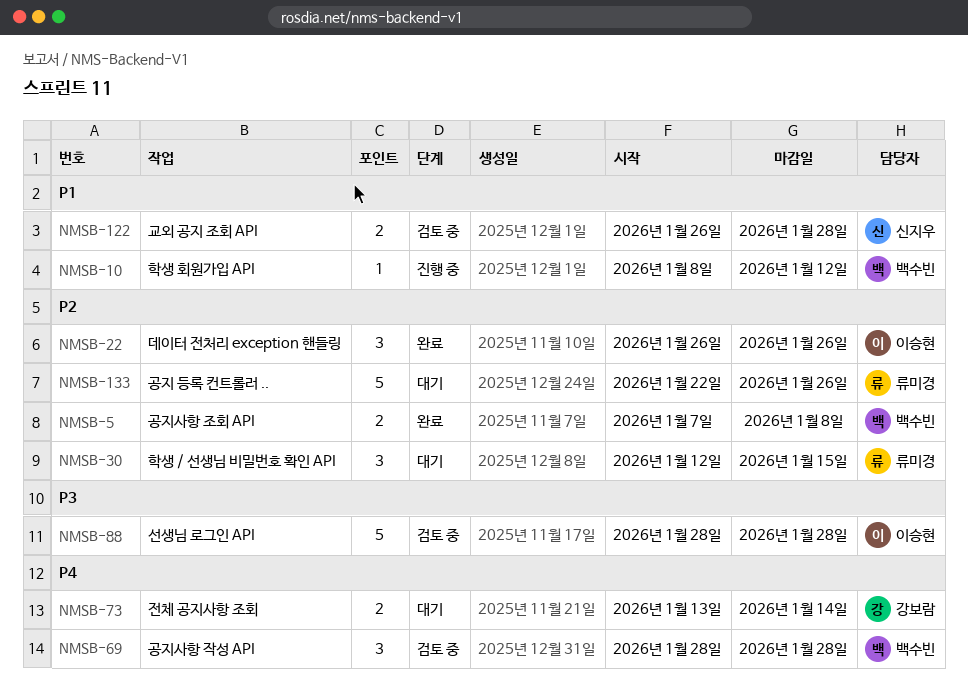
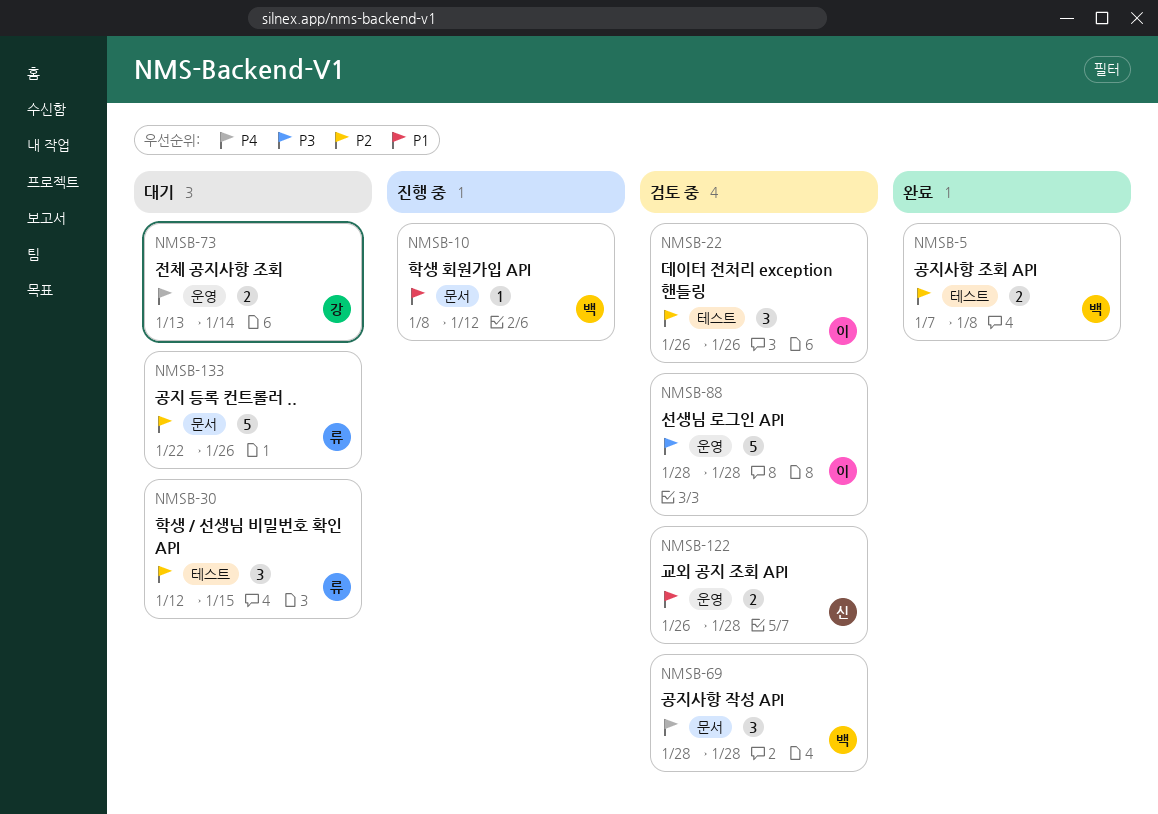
NMSB-22, status: 완료 -> 검토 중

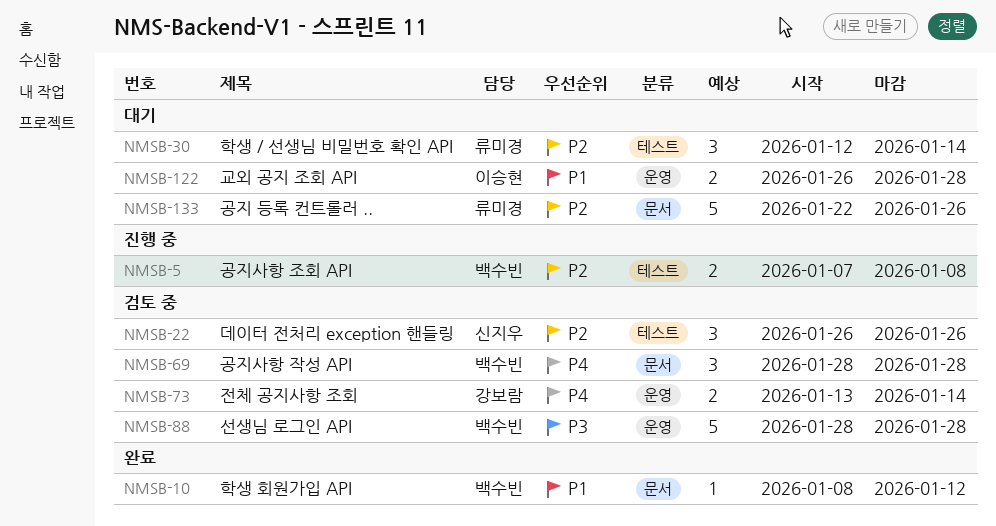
NMSB-5, status: 완료 -> 진행 중
NMSB-10, status: 진행 중 -> 완료
NMSB-22, owner: 이승현 -> 신지우
NMSB-30, due: Jan 15 -> Jan 14
NMSB-73, status: 대기 -> 검토 중
NMSB-88, owner: 이승현 -> 백수빈
NMSB-122, status: 검토 중 -> 대기
NMSB-122, owner: 신지우 -> 이승현

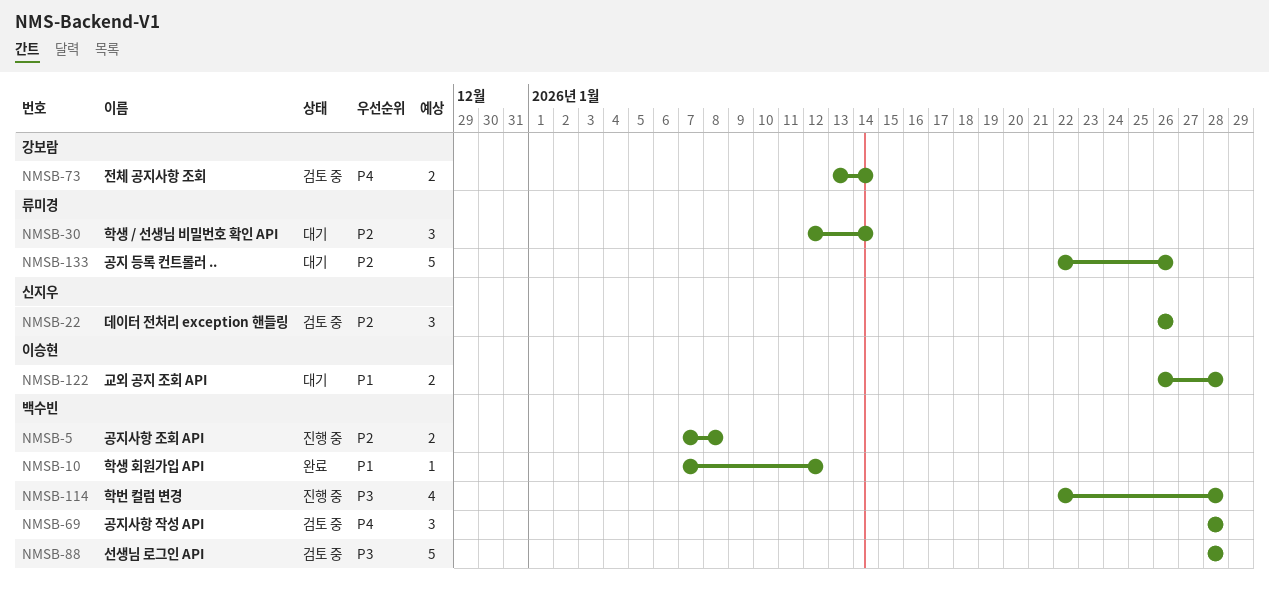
NMSB-10, start: Jan 8 -> Jan 7
NMSB-114: none -> present

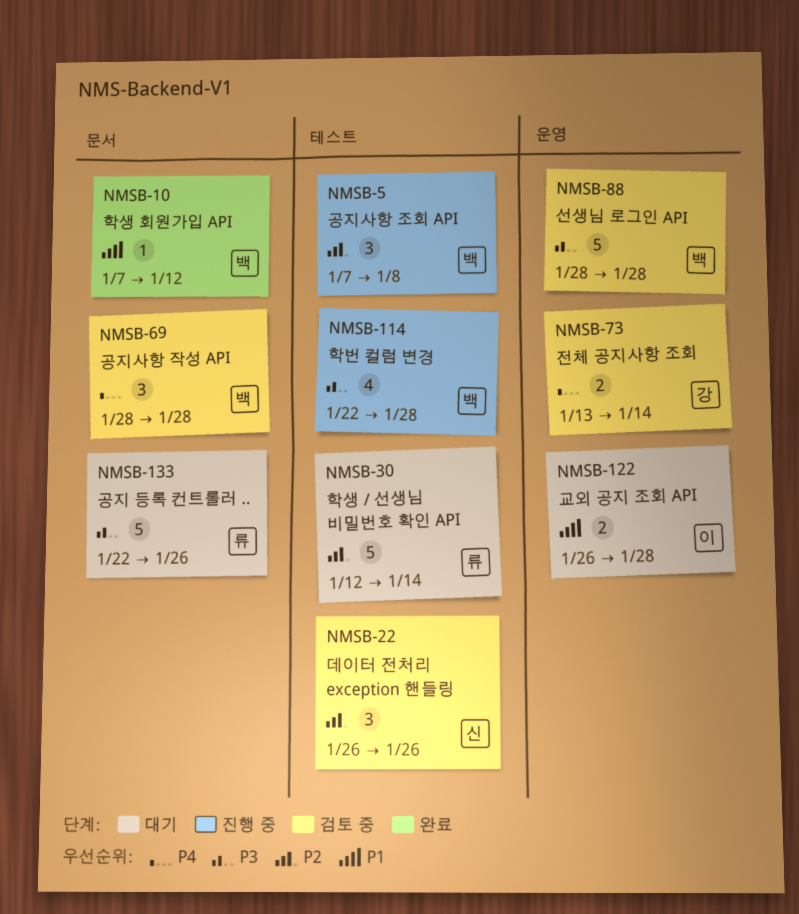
NMSB-5, estimate: 2 -> 3
NMSB-30, estimate: 3 -> 5
NMSB-133, priority: P2 -> P3

